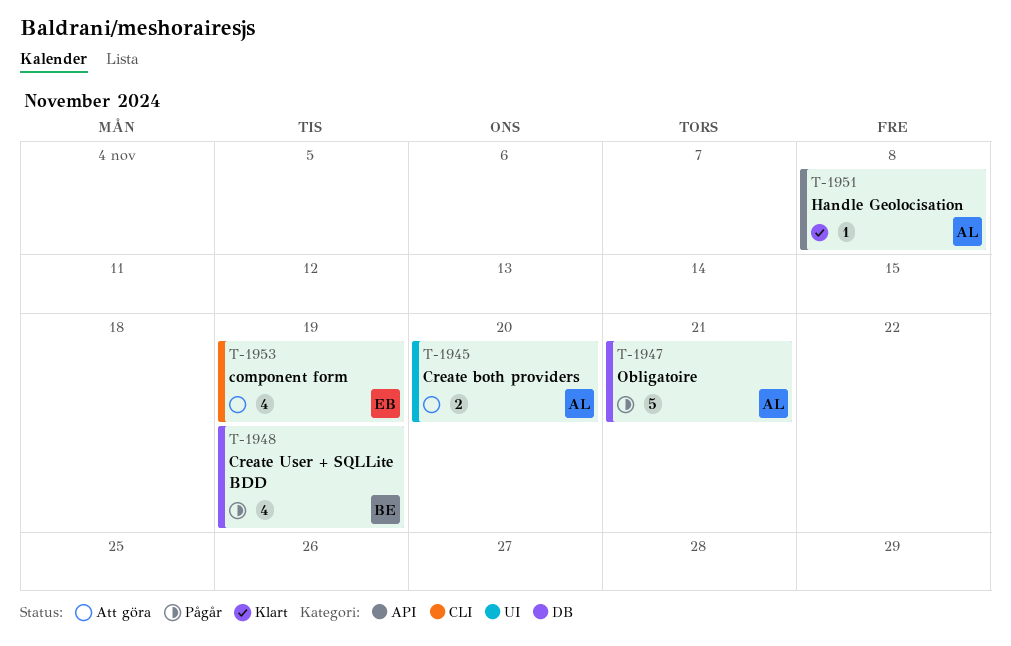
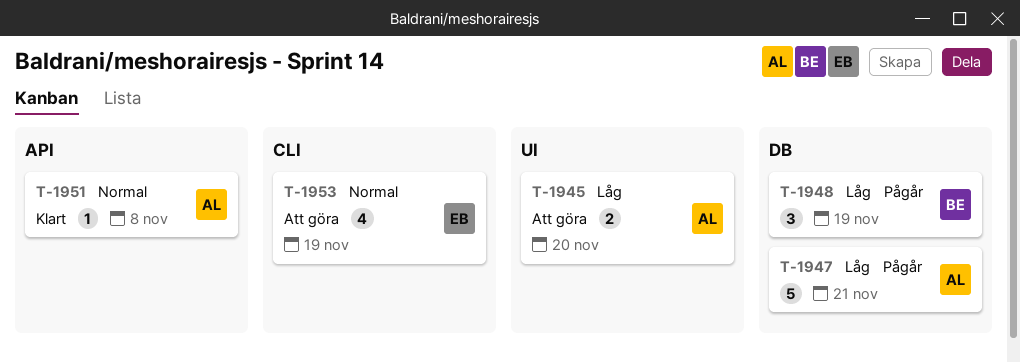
T-1948, estimate: 4 -> 3

